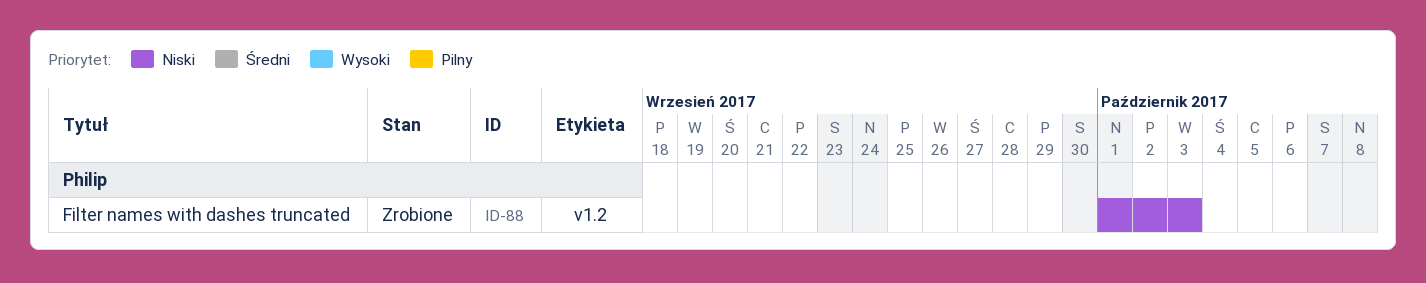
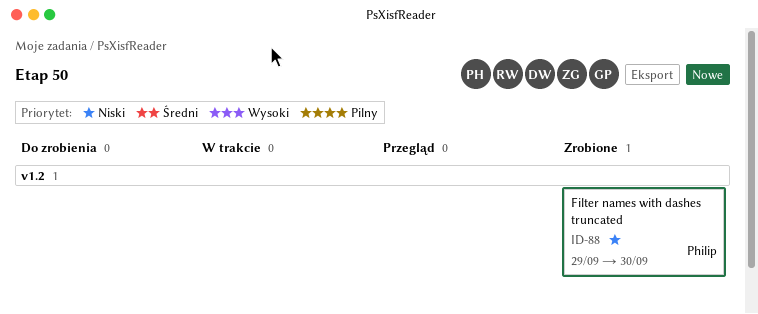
ID-88, start: Oct 1 -> Sep 29
ID-88, due: Oct 3 -> Sep 30

